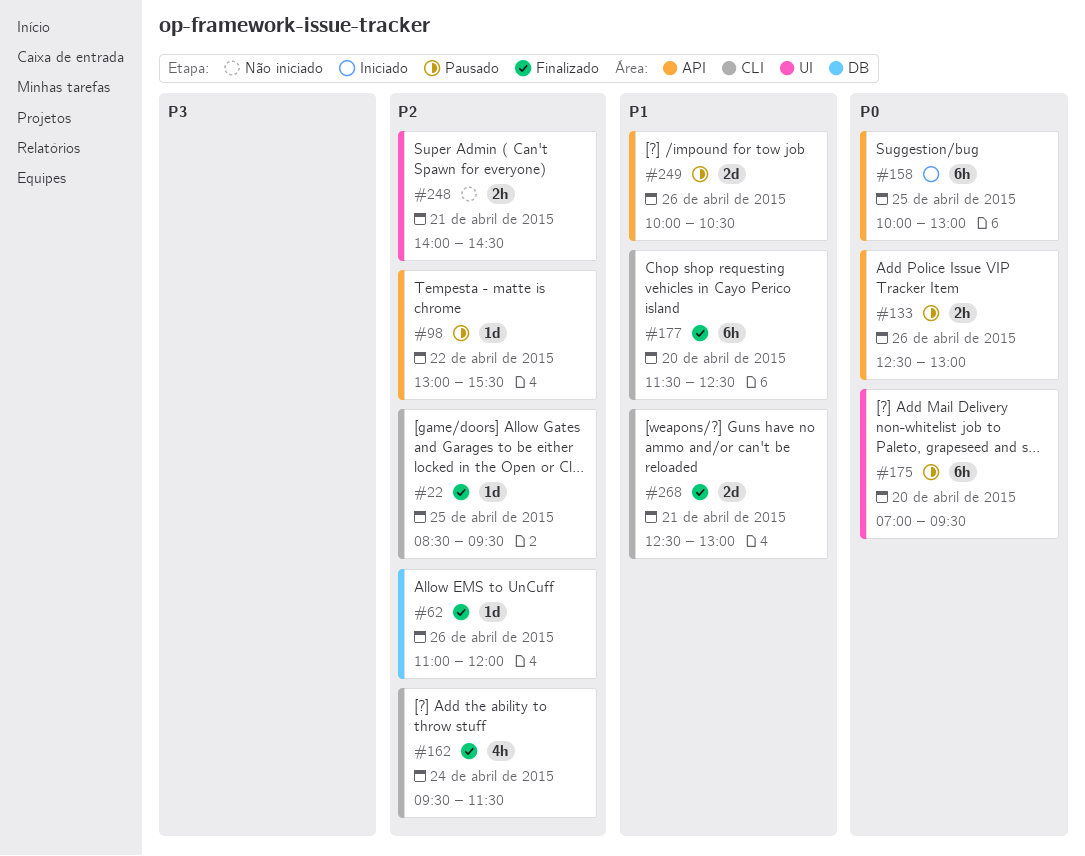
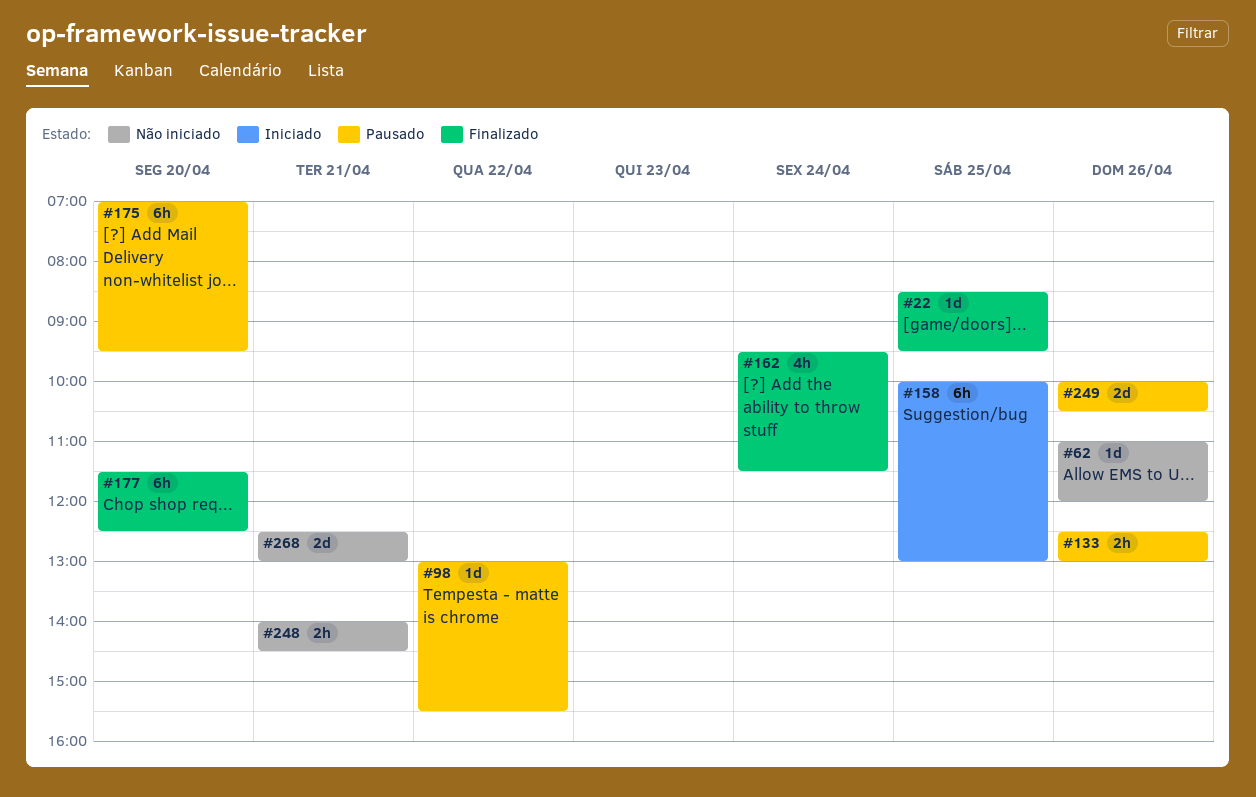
#62, status: Finalizado -> Não iniciado
#268, status: Finalizado -> Não iniciado

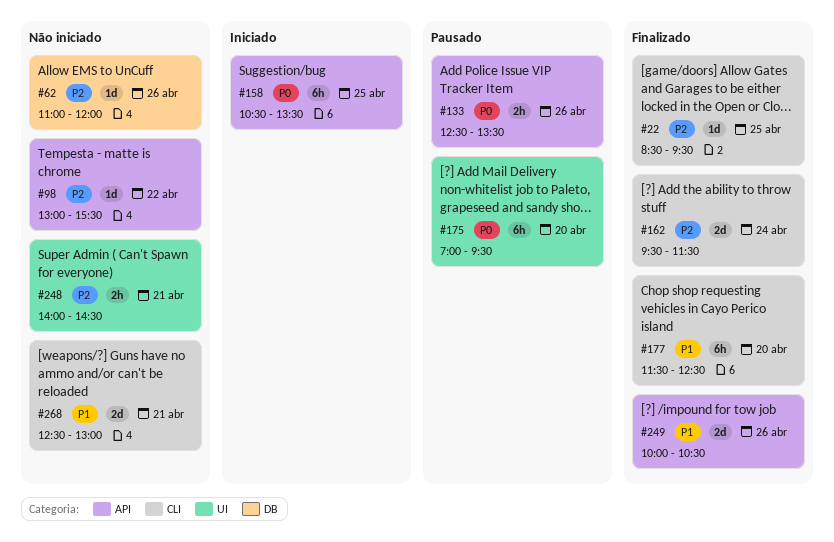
#98, status: Pausado -> Não iniciado
#133, ends: 13:00 -> 13:30
#158, begins: 10:00 -> 10:30
#158, ends: 13:00 -> 13:30
#162, estimate: 4h -> 2d
#249, status: Pausado -> Finalizado

